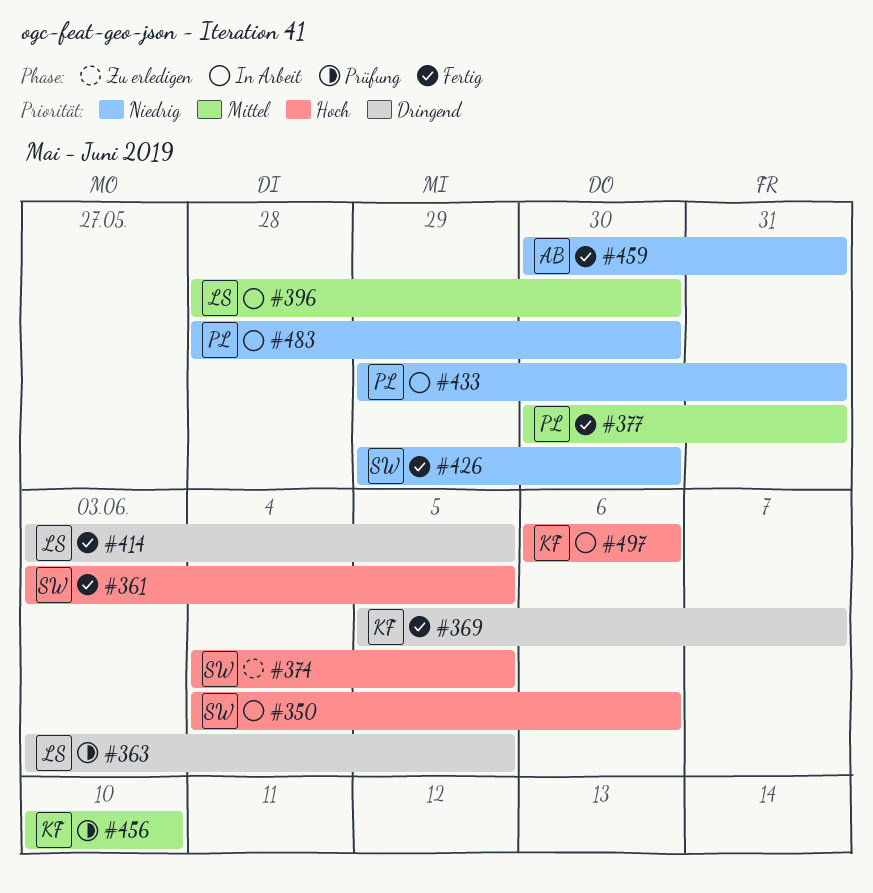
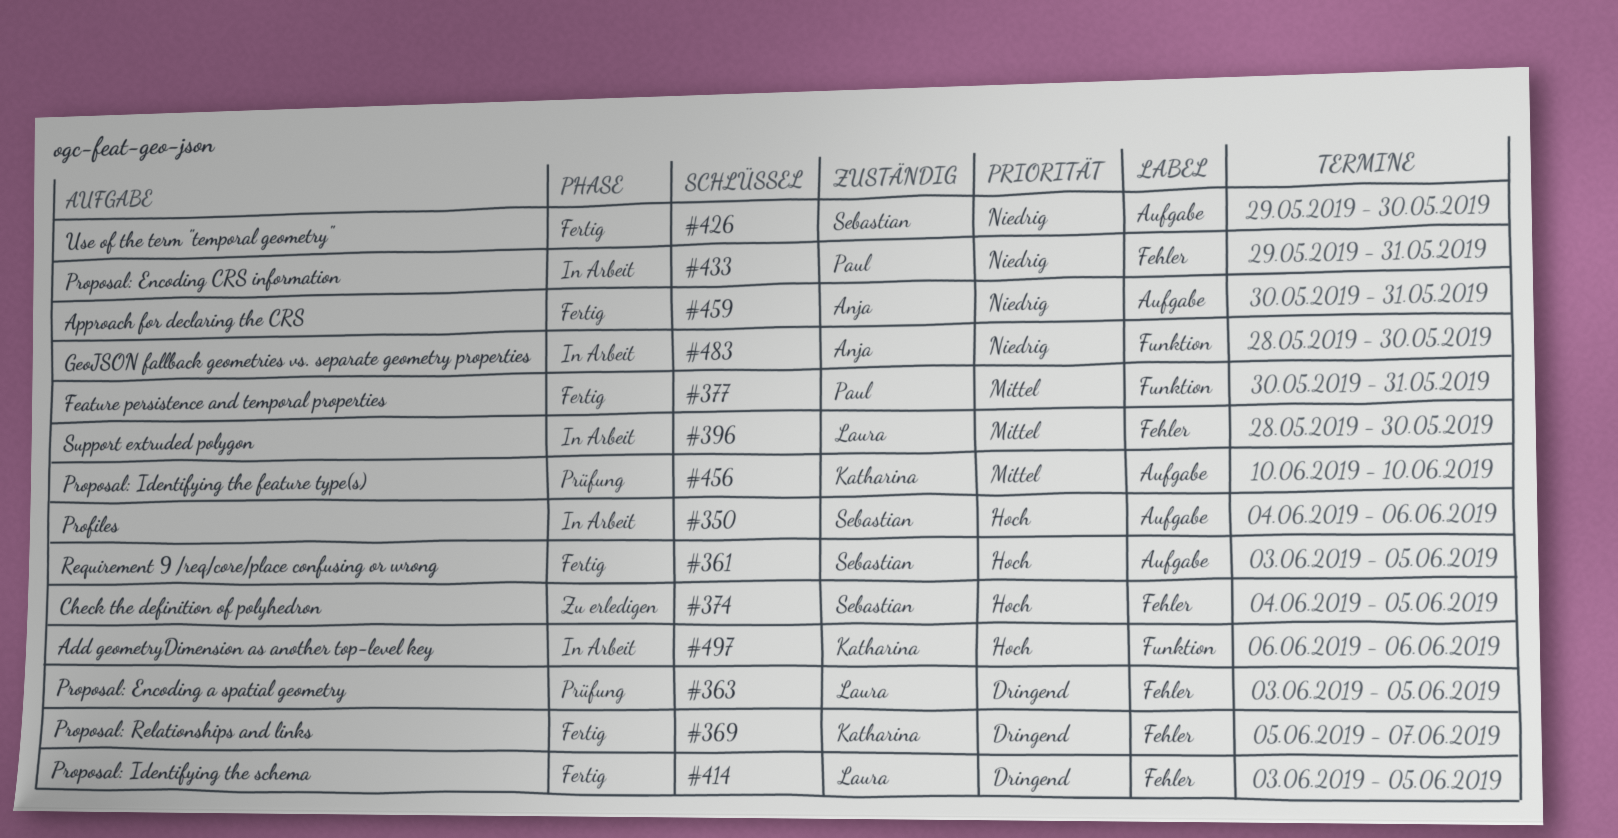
#483, owner: Paul -> Anja

